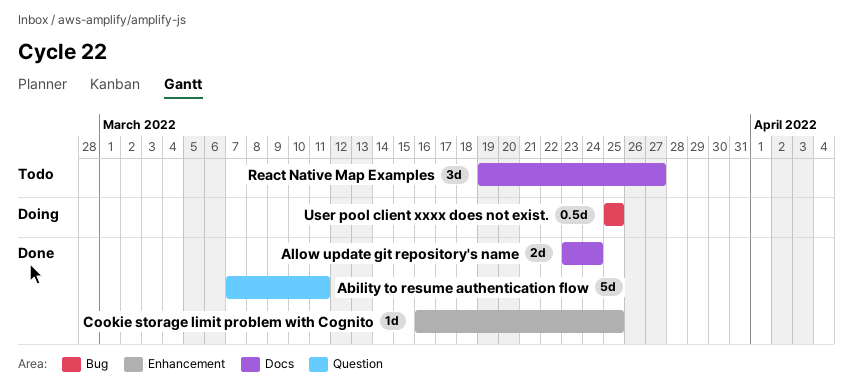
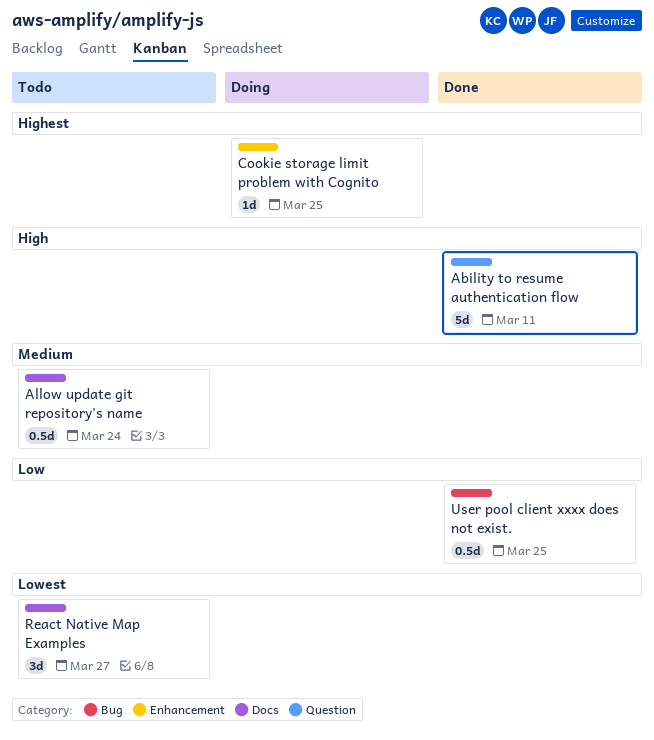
Allow update git repository's name, status: Done -> Todo
Allow update git repository's name, estimate: 2d -> 0.5d
Cookie storage limit problem with Cognito, status: Done -> Doing
User pool client xxxx does not exist., status: Doing -> Done

